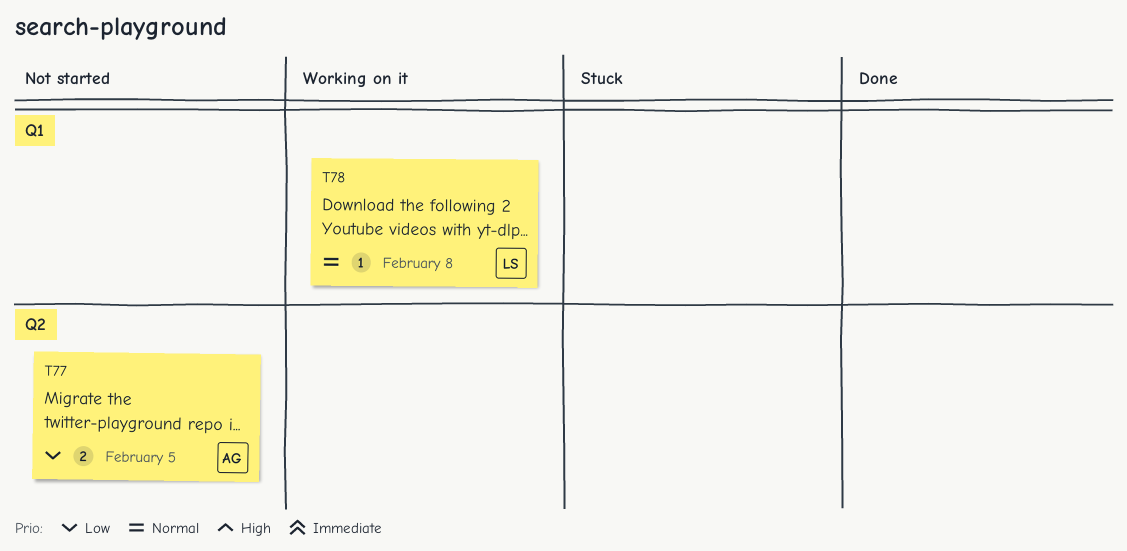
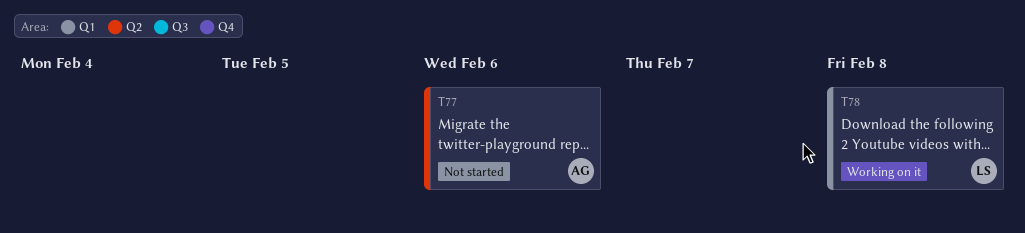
T77, due: Feb 5 -> Feb 6

